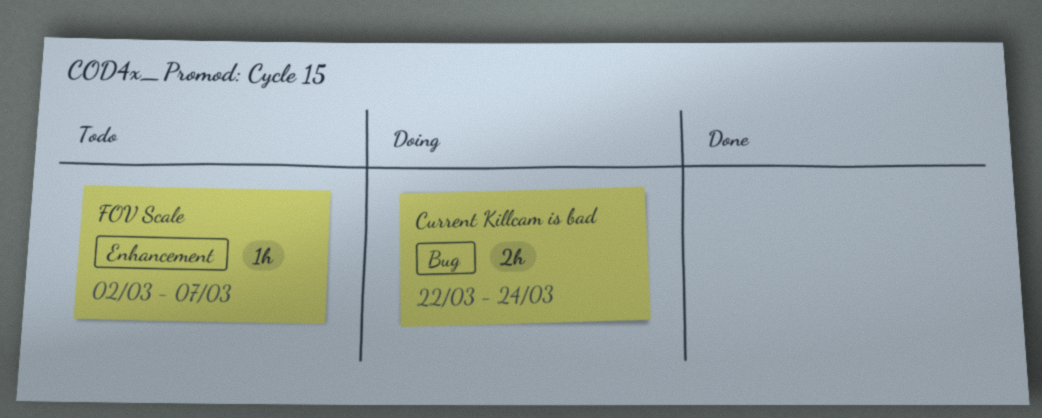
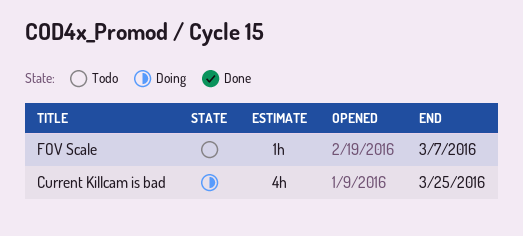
Current Killcam is bad, estimate: 2h -> 4h
Current Killcam is bad, due: Mar 24 -> Mar 25

